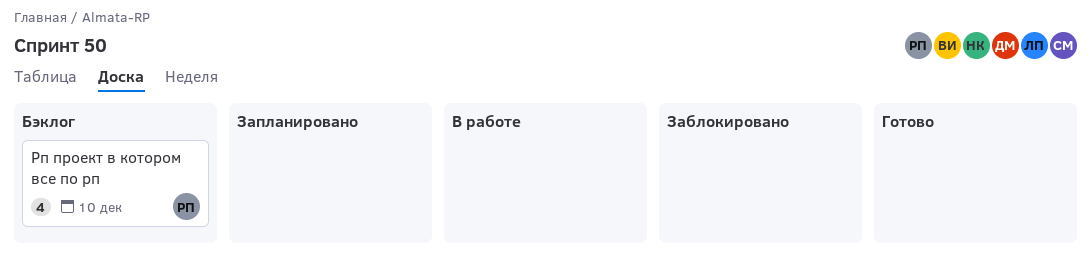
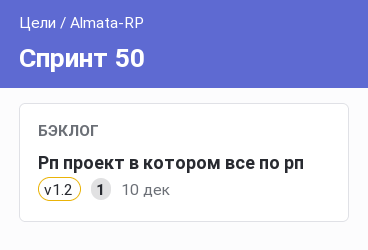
Рп проект в котором все по рп, estimate: 4 -> 1

